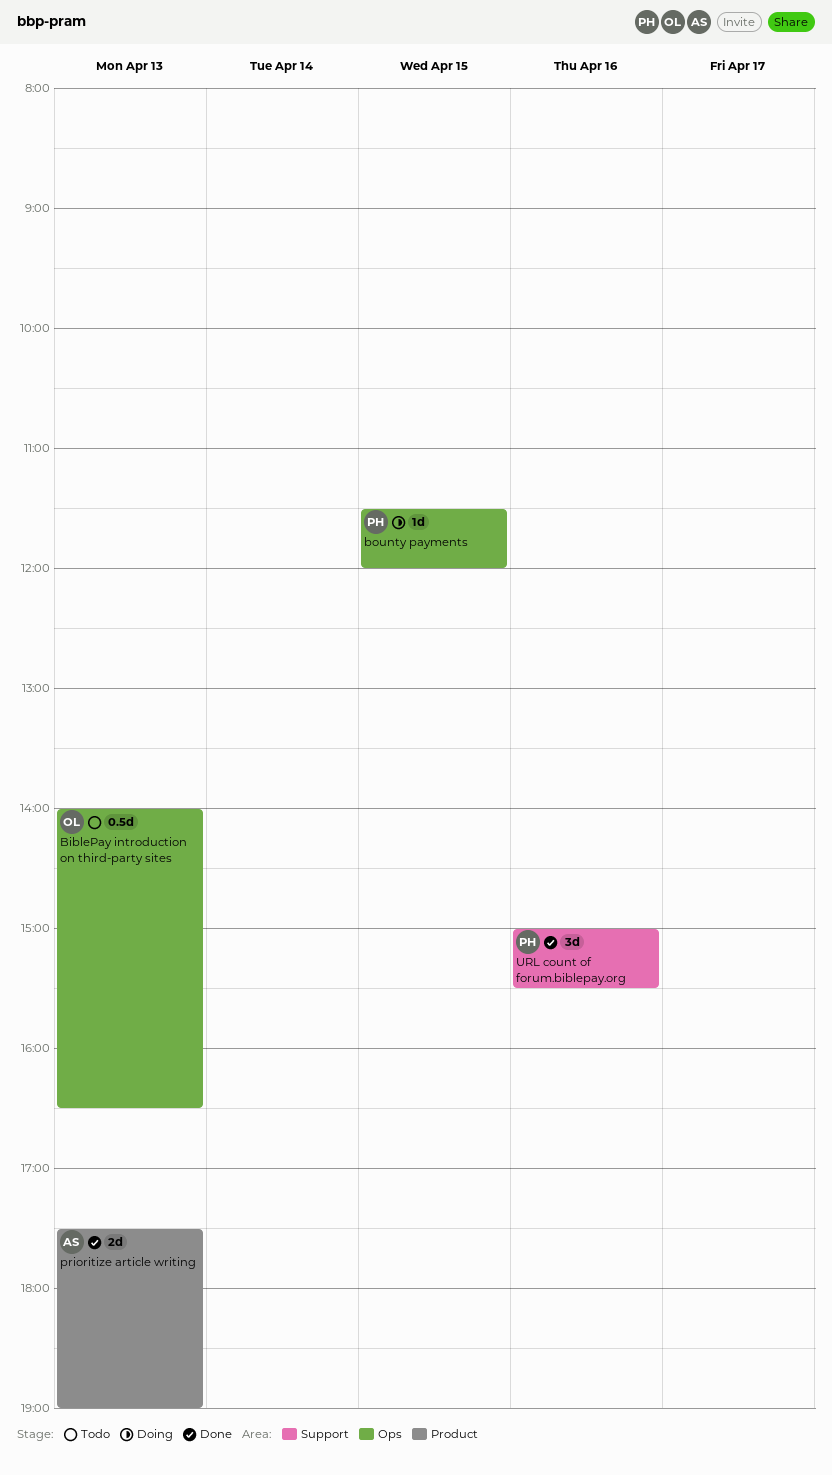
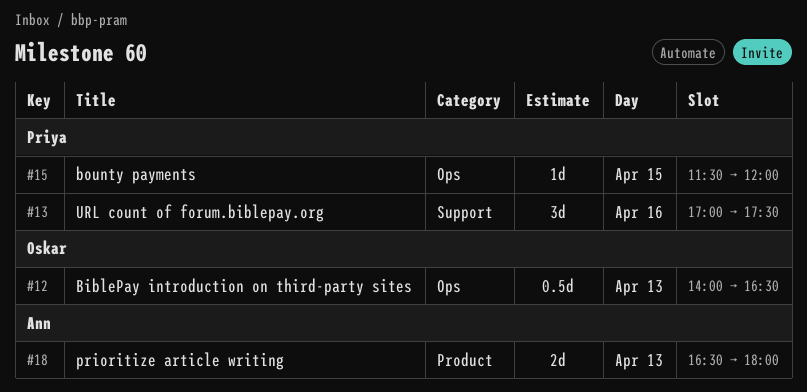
prioritize article writing, begins: 17:30 -> 16:30
prioritize article writing, ends: 19:00 -> 18:00
URL count of forum.biblepay.org, begins: 15:00 -> 17:00
URL count of forum.biblepay.org, ends: 15:30 -> 17:30

